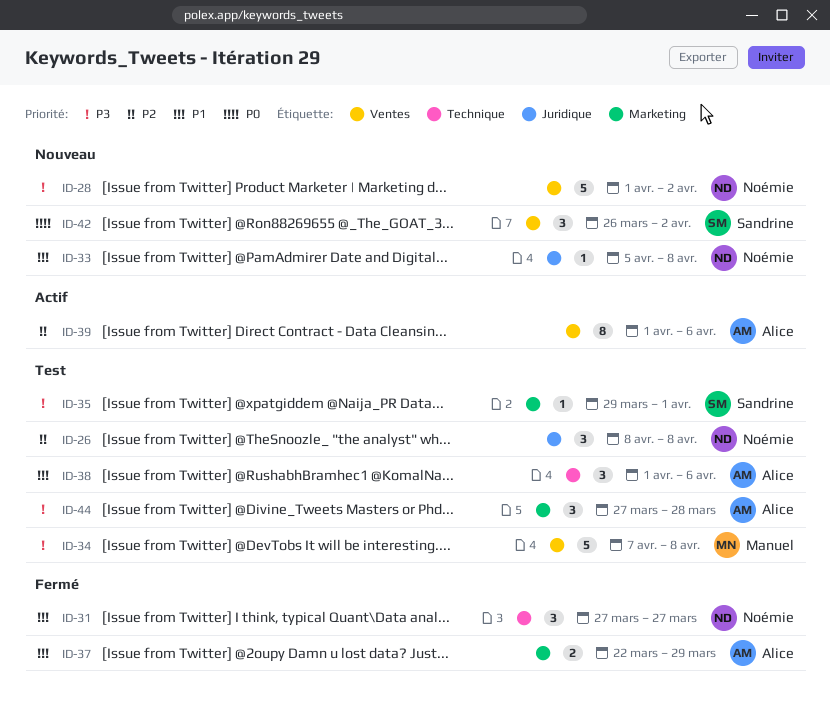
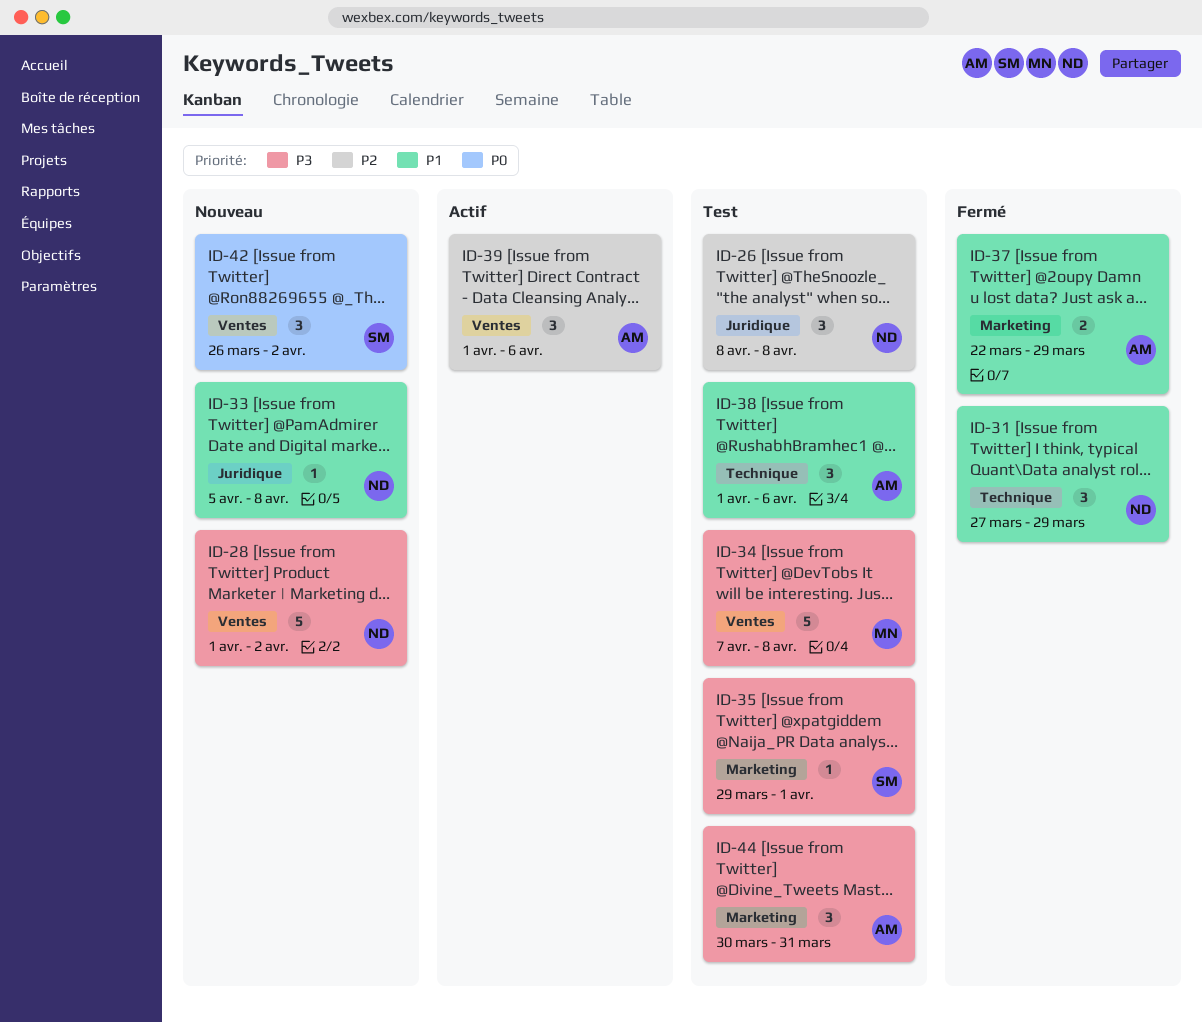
ID-31, due: Mar 27 -> Mar 29
ID-39, estimate: 8 -> 3
ID-44, start: Mar 27 -> Mar 30
ID-44, due: Mar 28 -> Mar 31

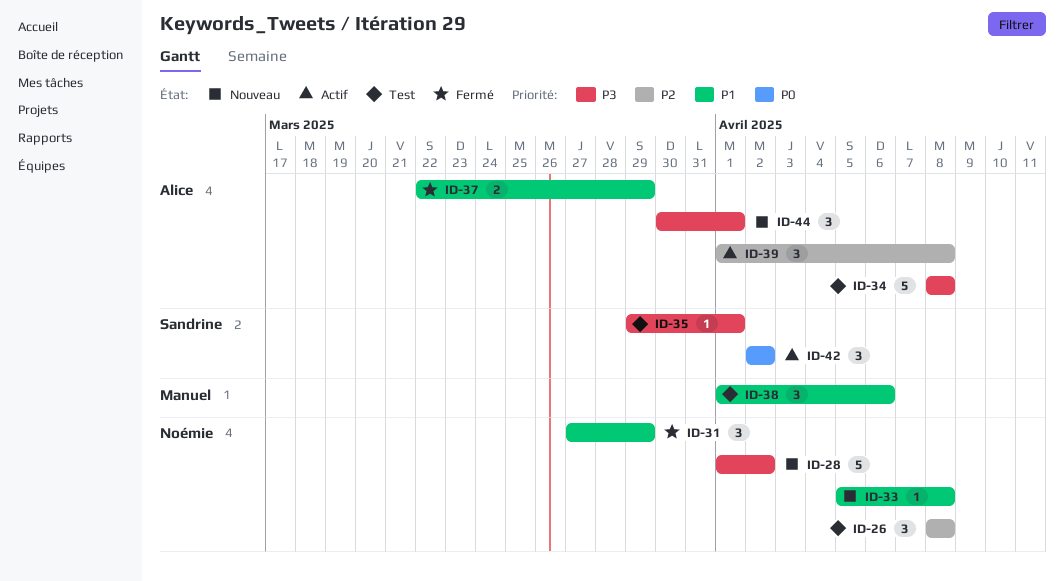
ID-34, owner: Manuel -> Alice
ID-34, start: Apr 7 -> Apr 8
ID-38, owner: Alice -> Manuel
ID-39, due: Apr 6 -> Apr 8
ID-42, status: Nouveau -> Actif
ID-42, start: Mar 26 -> Apr 2
ID-44, status: Test -> Nouveau
ID-44, due: Mar 31 -> Apr 1

